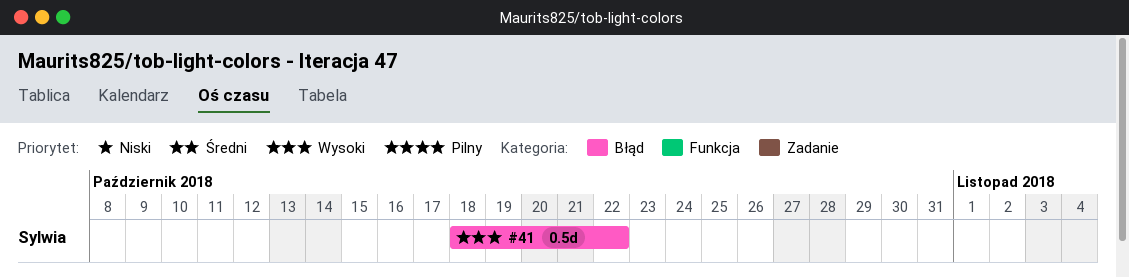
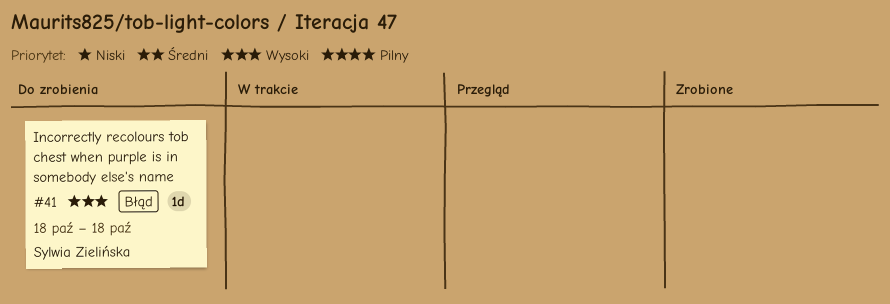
#41, estimate: 0.5d -> 1d
#41, due: Oct 22 -> Oct 18

